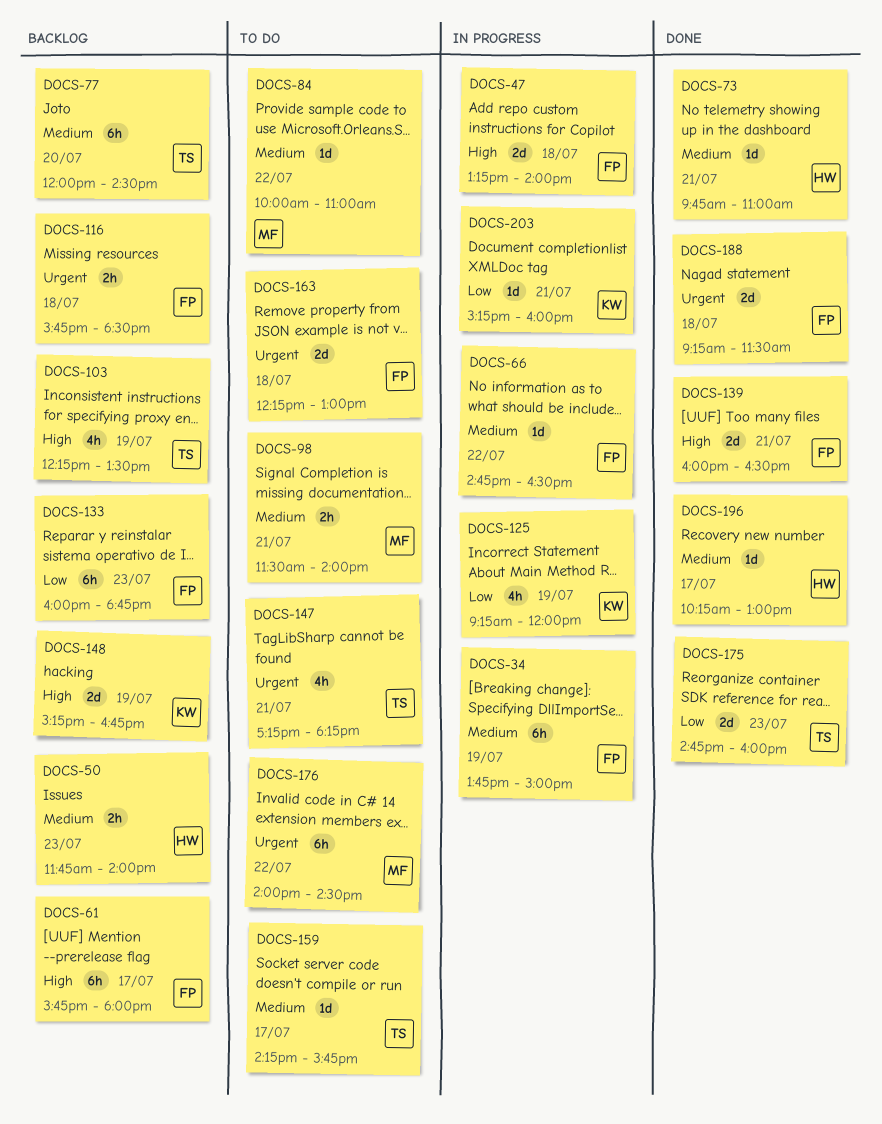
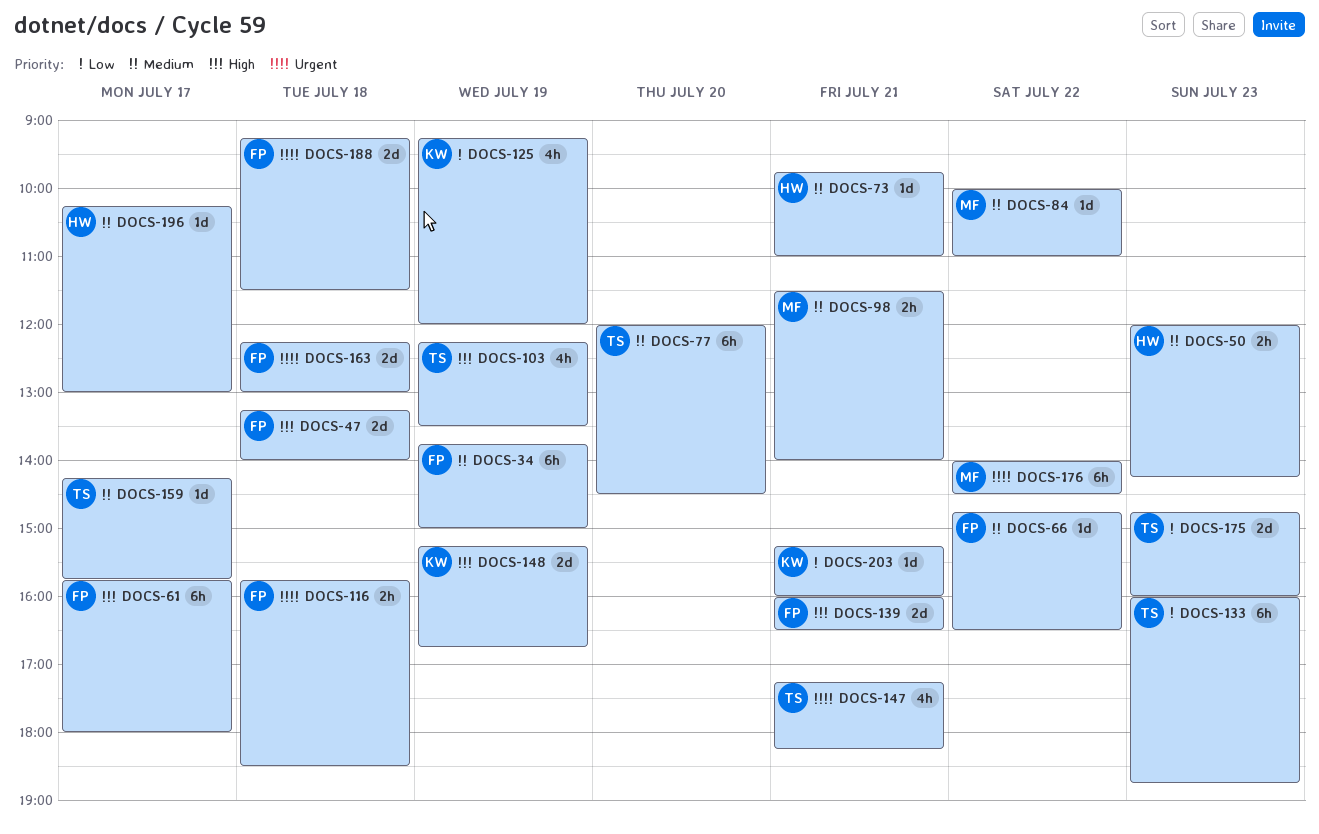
DOCS-50, begins: 11:45 -> 12:00
DOCS-50, ends: 14:00 -> 14:15
DOCS-133, owner: FP -> TS

